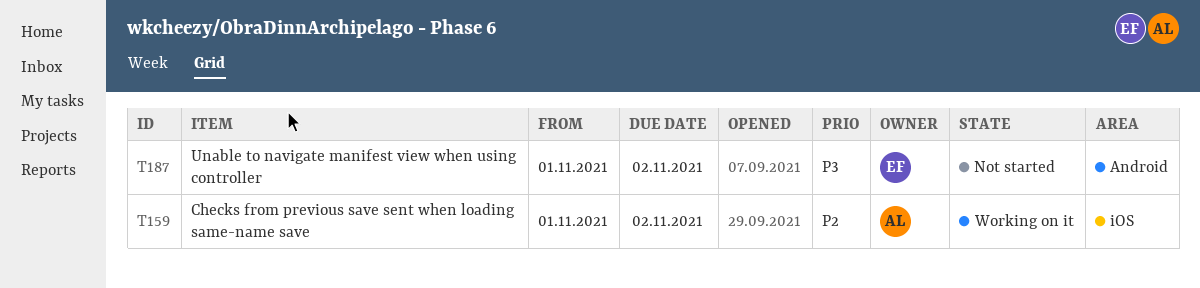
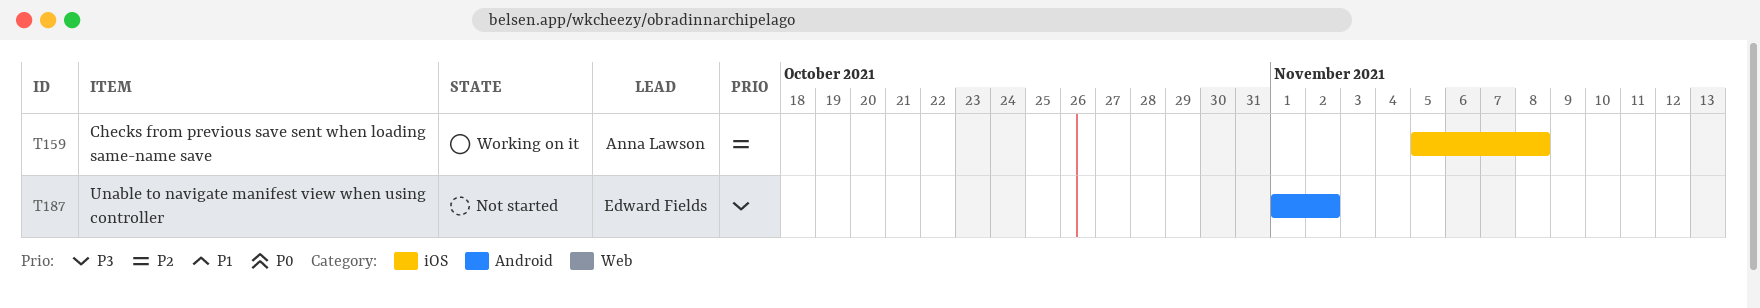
T159, start: Nov 1 -> Nov 5
T159, due: Nov 2 -> Nov 8

